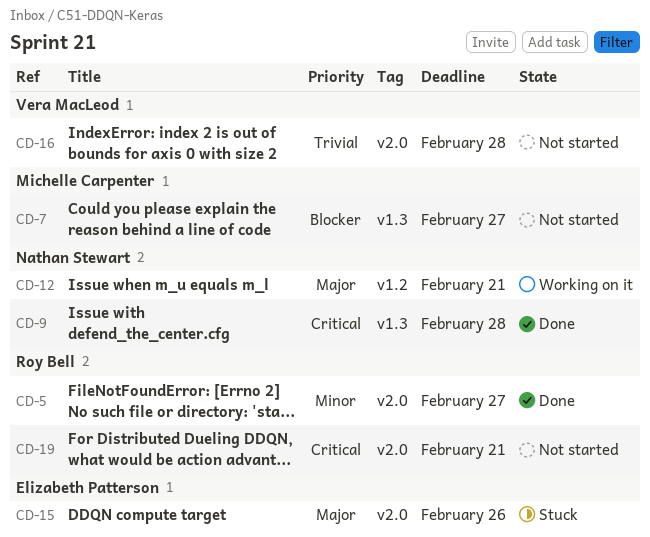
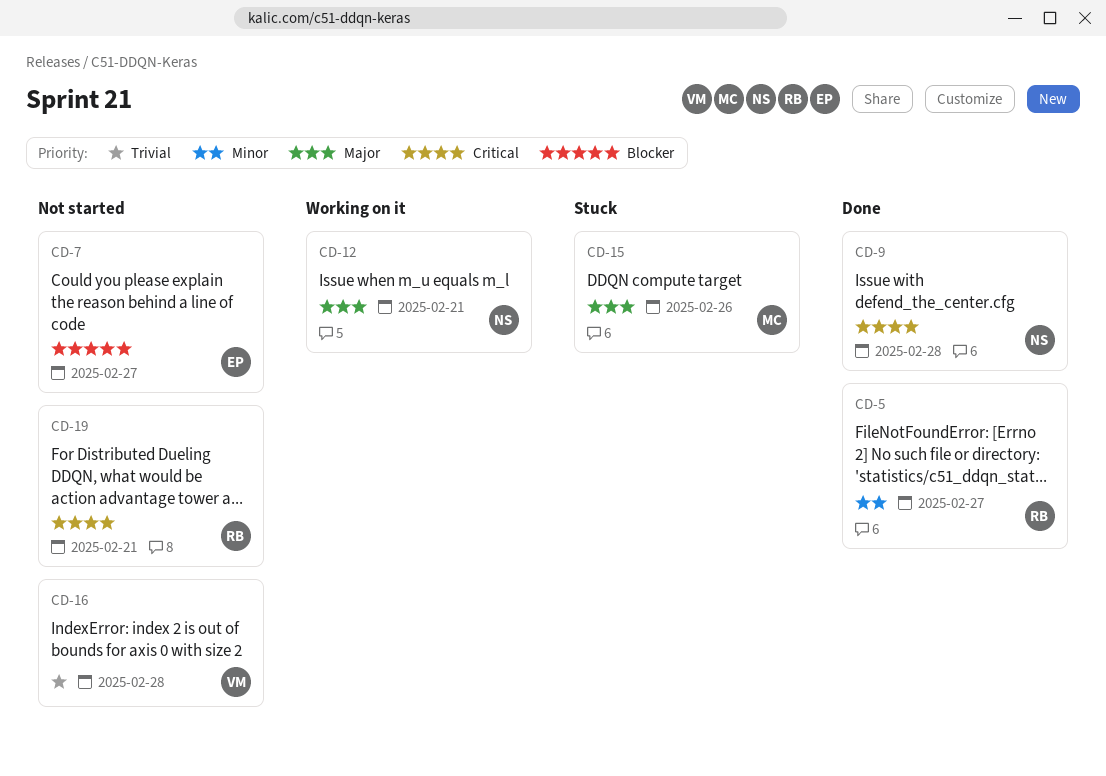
CD-7, owner: Michelle Carpenter -> Elizabeth Patterson
CD-15, owner: Elizabeth Patterson -> Michelle Carpenter

